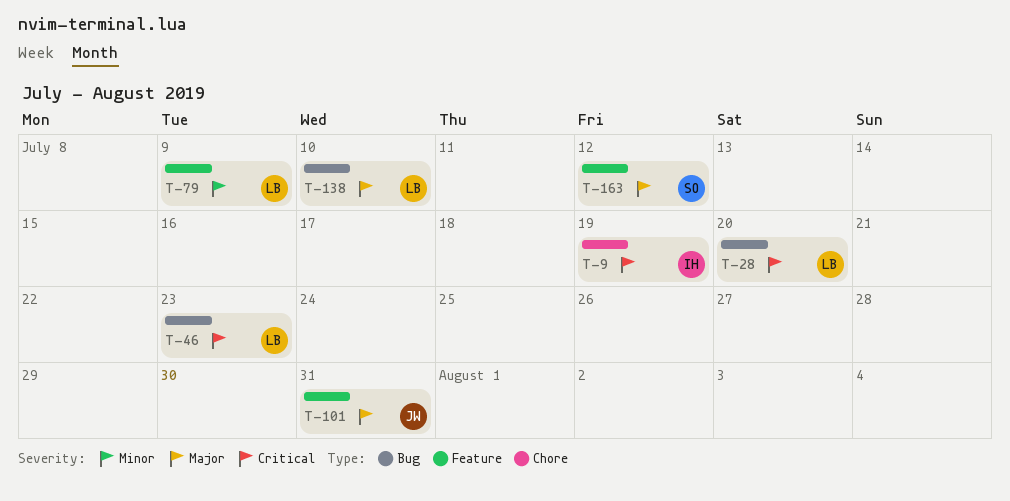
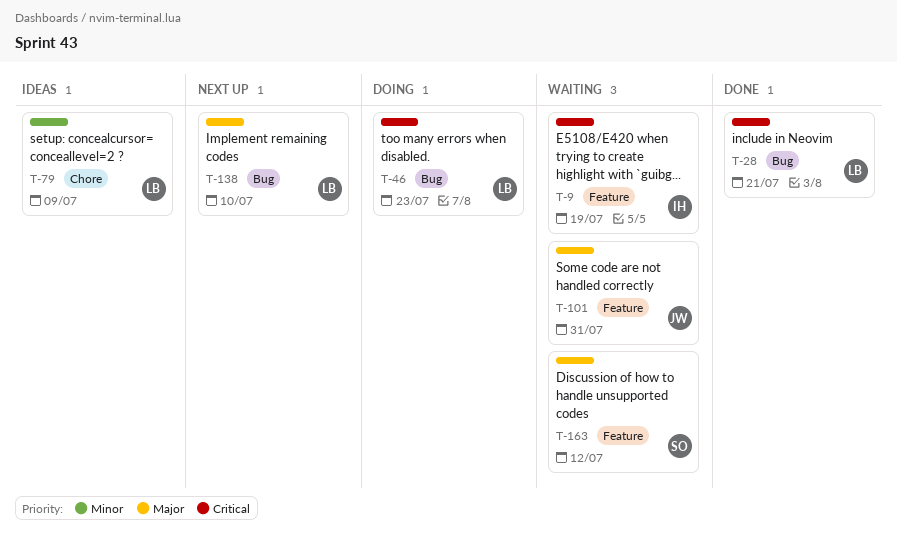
T-9, label: Chore -> Feature
T-28, due: Jul 20 -> Jul 21
T-79, label: Feature -> Chore

